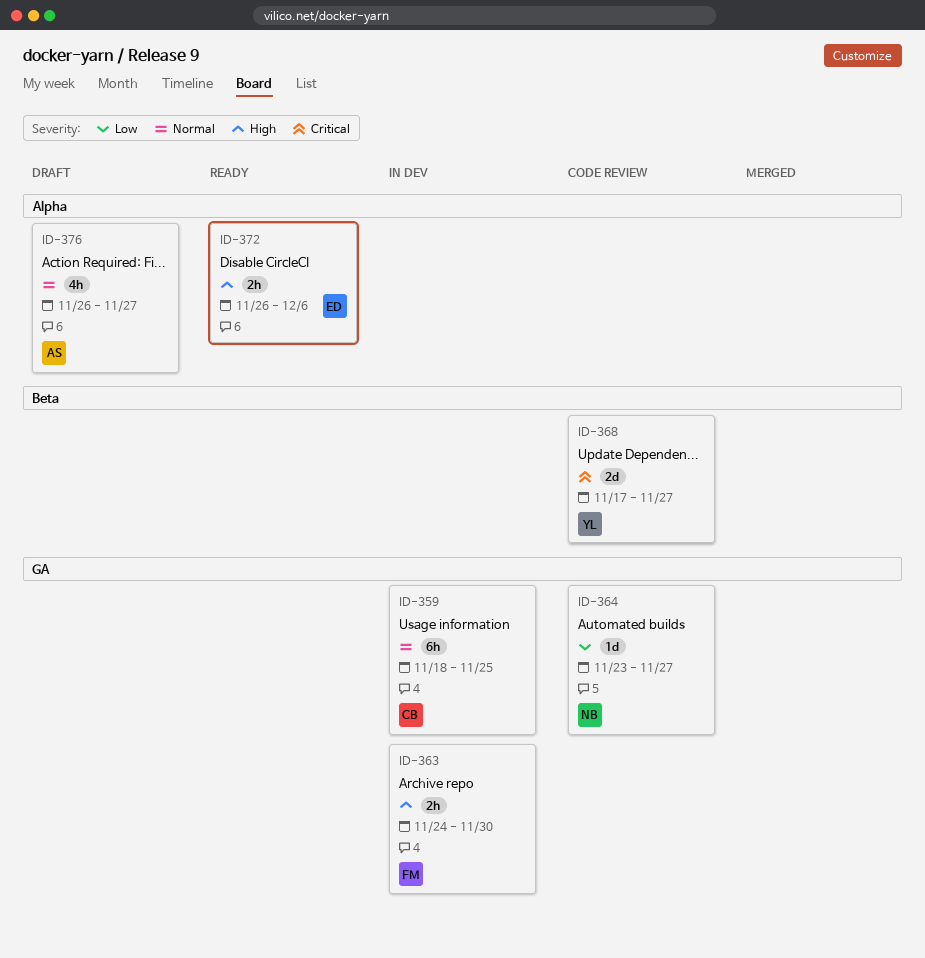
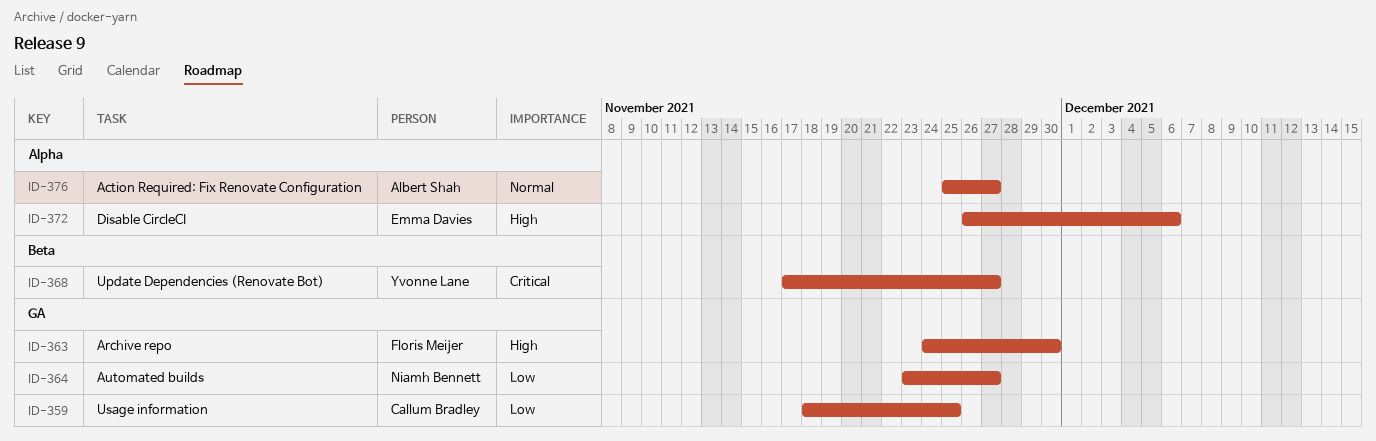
ID-359, priority: Normal -> Low
ID-376, start: Nov 26 -> Nov 25

